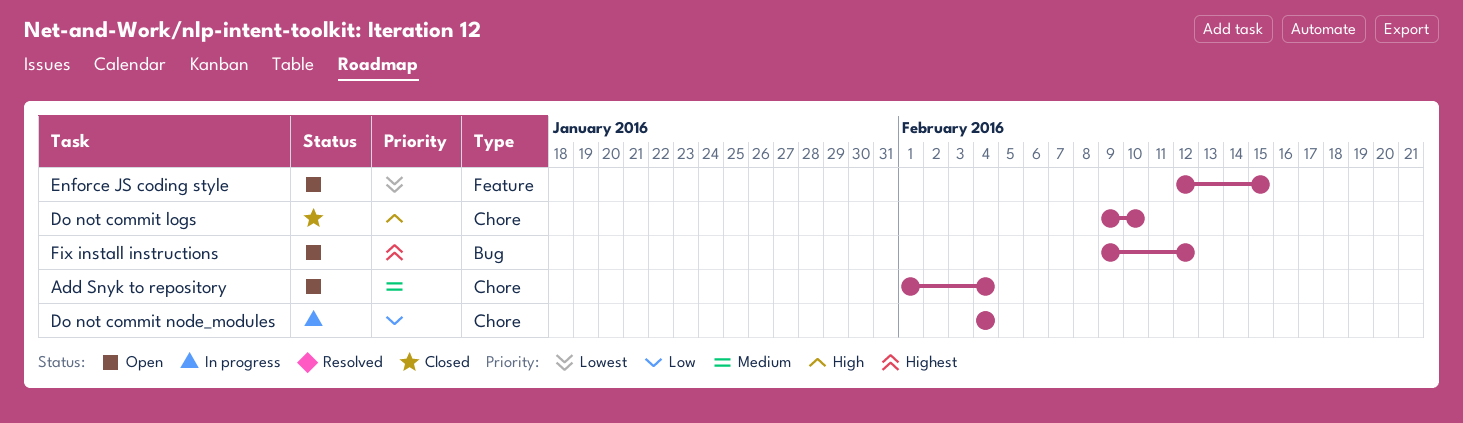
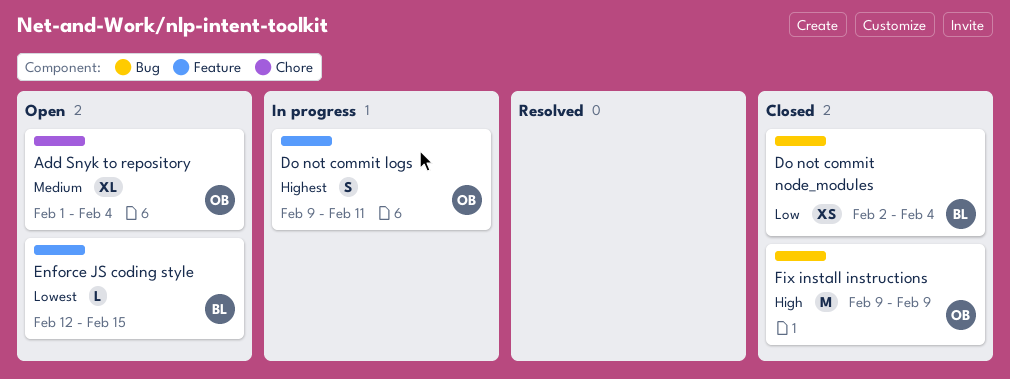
Do not commit logs, status: Closed -> In progress
Do not commit logs, priority: High -> Highest
Do not commit logs, label: Chore -> Feature
Do not commit logs, due: Feb 10 -> Feb 11
Do not commit node_modules, status: In progress -> Closed
Do not commit node_modules, label: Chore -> Bug
Do not commit node_modules, start: Feb 4 -> Feb 2
Fix install instructions, status: Open -> Closed
Fix install instructions, priority: Highest -> High
Fix install instructions, due: Feb 12 -> Feb 9

